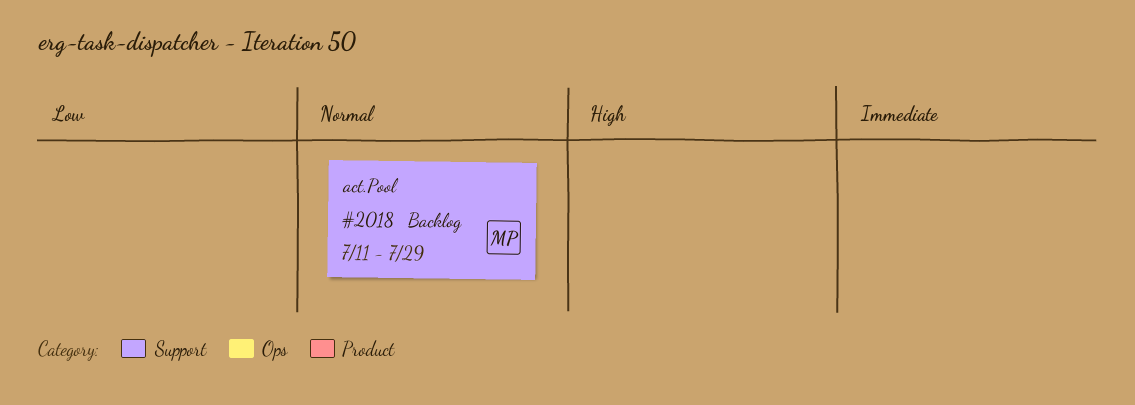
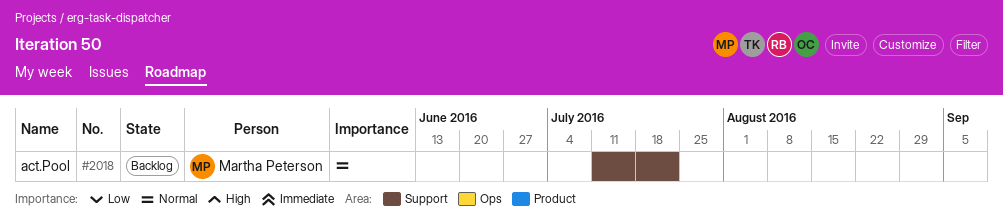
#2018, due: Jul 29 -> Jul 22

